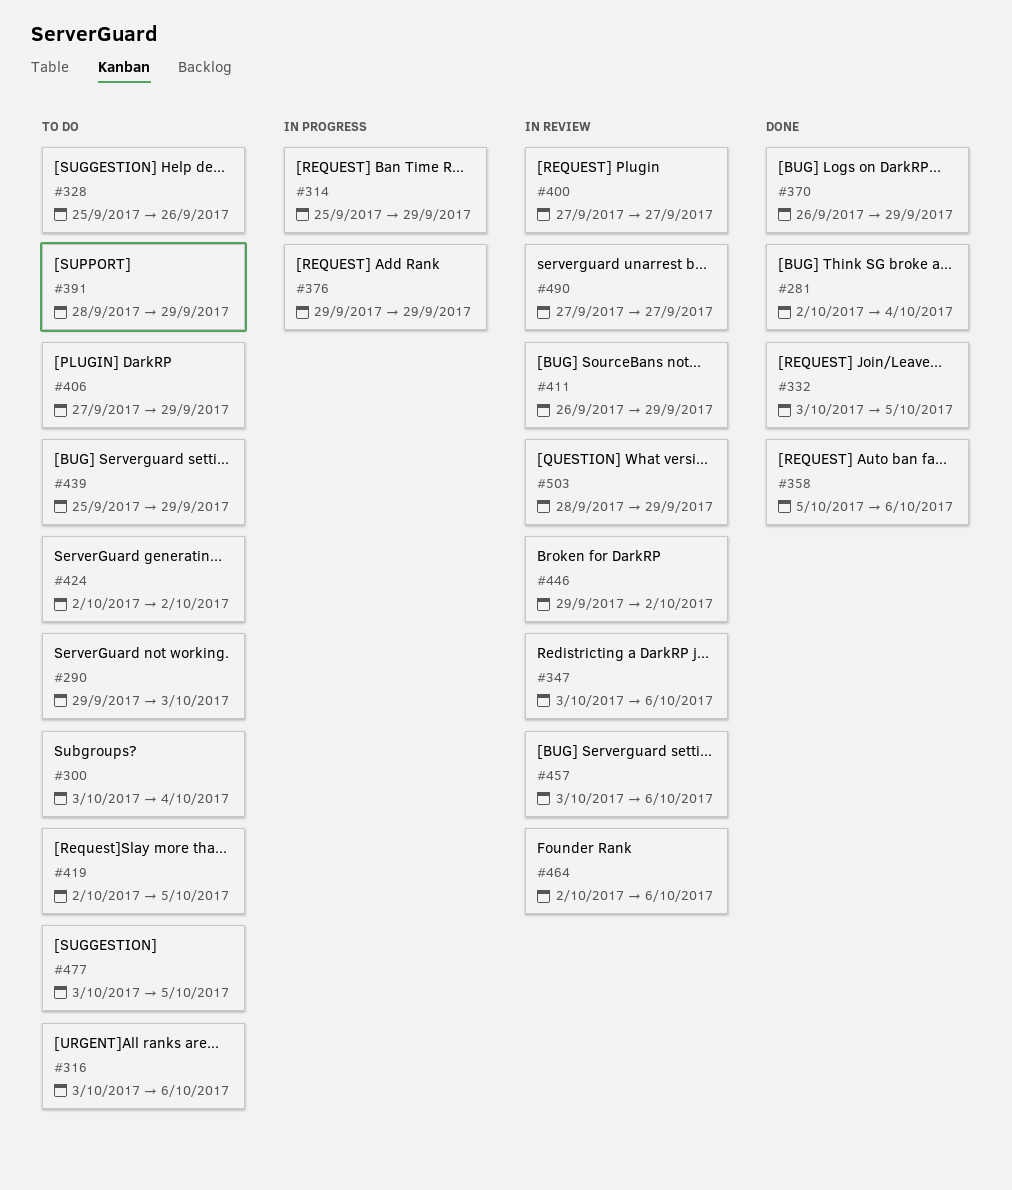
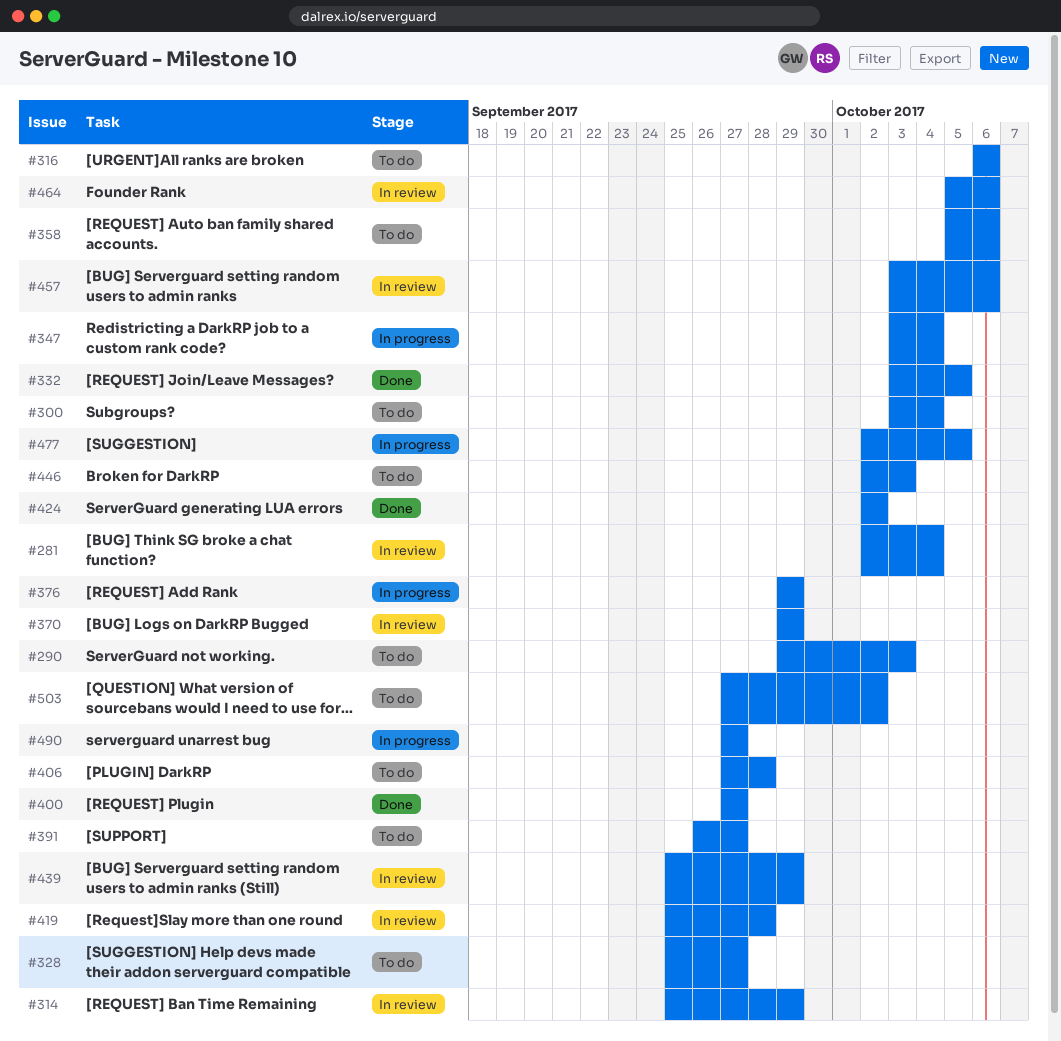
#281, status: Done -> In review
#314, status: In progress -> In review
#316, start: Oct 3 -> Oct 6
#328, due: Sep 26 -> Sep 27
#347, status: In review -> In progress
#347, due: Oct 6 -> Oct 4
#358, status: Done -> To do
#370, status: Done -> In review
#370, start: Sep 26 -> Sep 29
#391, start: Sep 28 -> Sep 26
#391, due: Sep 29 -> Sep 27
#400, status: In review -> Done
#406, due: Sep 29 -> Sep 28
#411: present -> none
#419, status: To do -> In review
#419, start: Oct 2 -> Sep 25
#419, due: Oct 5 -> Sep 28
#424, status: To do -> Done
#439, status: To do -> In review
#446, status: In review -> To do
#446, start: Sep 29 -> Oct 2
#446, due: Oct 2 -> Oct 3
#464, start: Oct 2 -> Oct 5
#477, status: To do -> In progress
#477, start: Oct 3 -> Oct 2
#490, status: In review -> In progress
#503, status: In review -> To do
#503, start: Sep 28 -> Sep 27
#503, due: Sep 29 -> Oct 2

